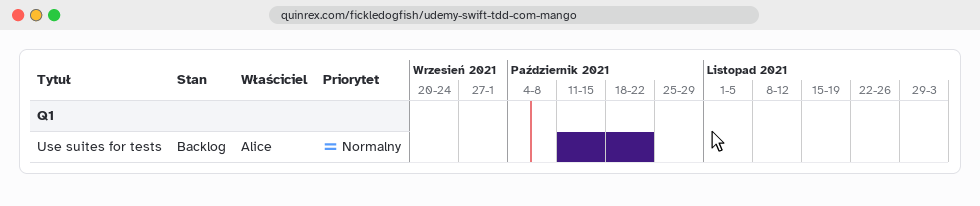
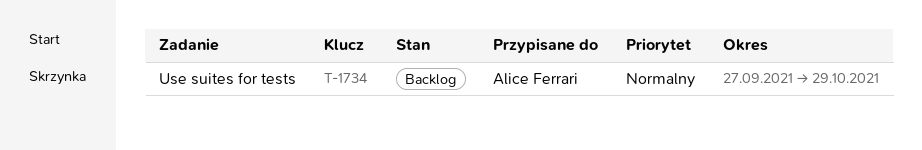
Use suites for tests, start: Oct 11 -> Sep 27
Use suites for tests, due: Oct 22 -> Oct 29

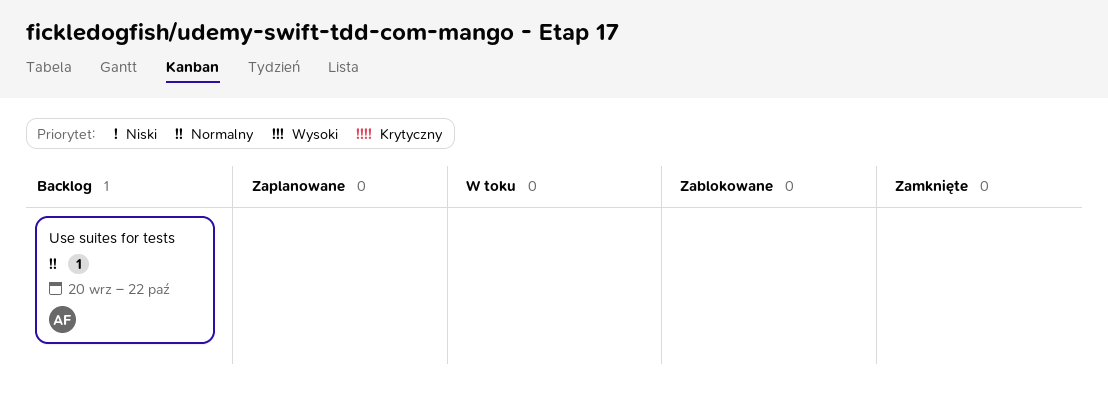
Use suites for tests, start: Sep 27 -> Sep 20
Use suites for tests, due: Oct 29 -> Oct 22

